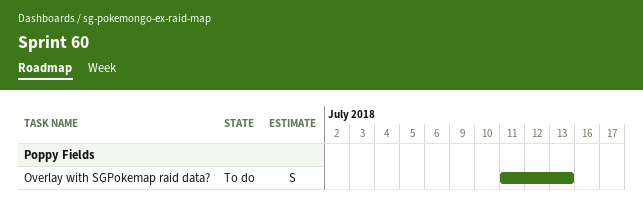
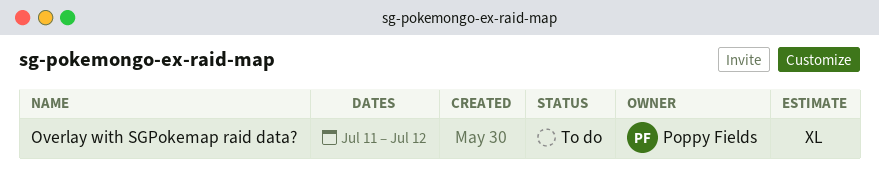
Overlay with SGPokemap raid data?, estimate: S -> XL
Overlay with SGPokemap raid data?, due: Jul 13 -> Jul 12

